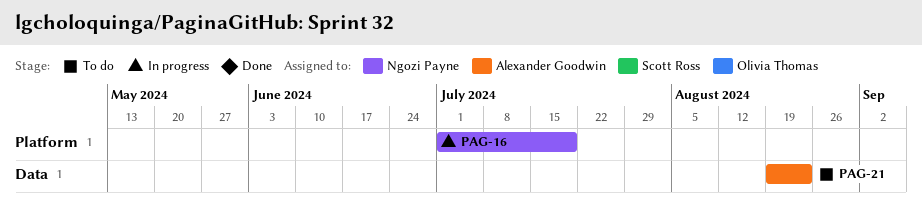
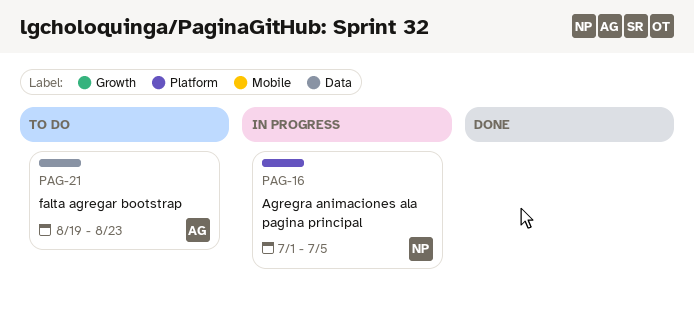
PAG-16, due: Jul 19 -> Jul 5

